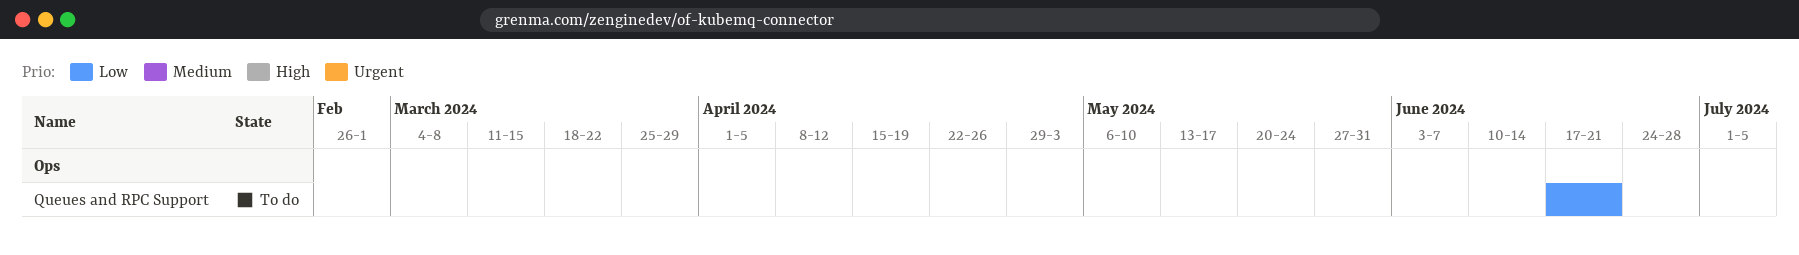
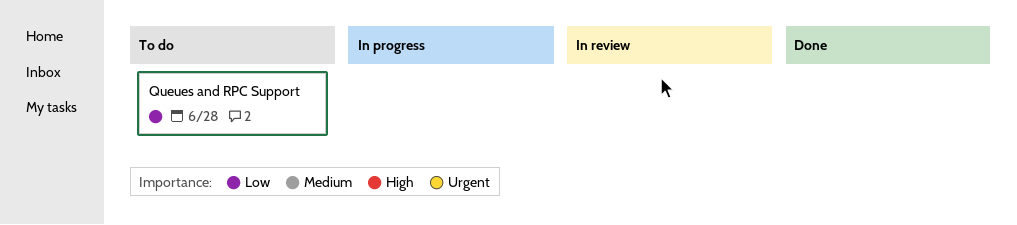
Queues and RPC Support, due: Jun 21 -> Jun 28

